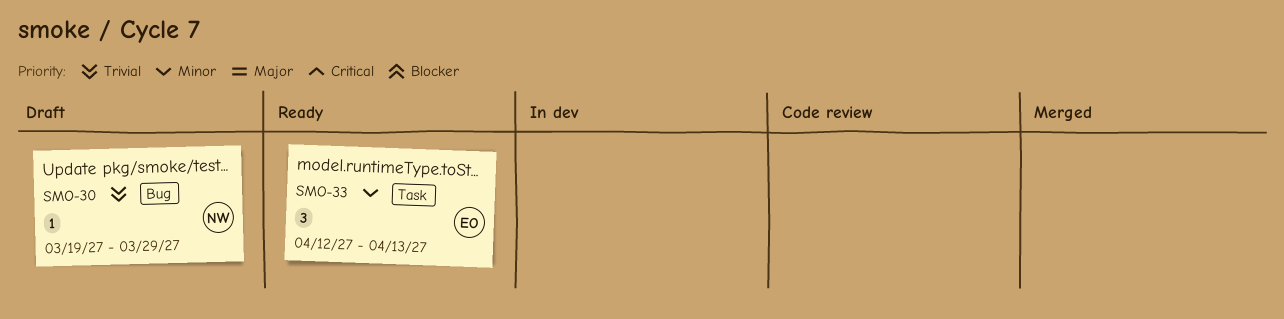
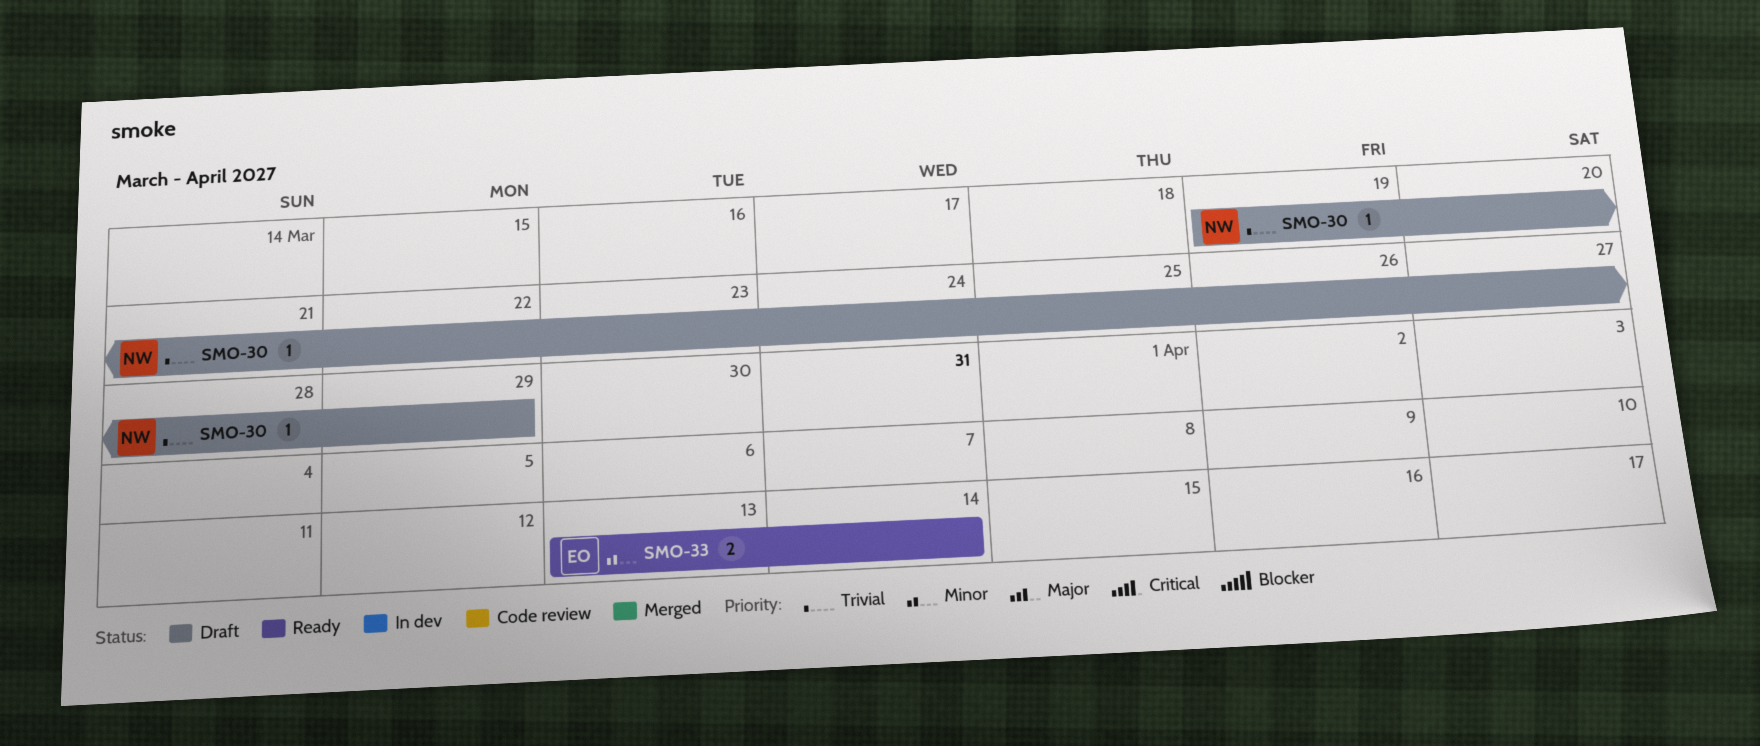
SMO-33, estimate: 3 -> 2
SMO-33, start: Apr 12 -> Apr 13
SMO-33, due: Apr 13 -> Apr 14

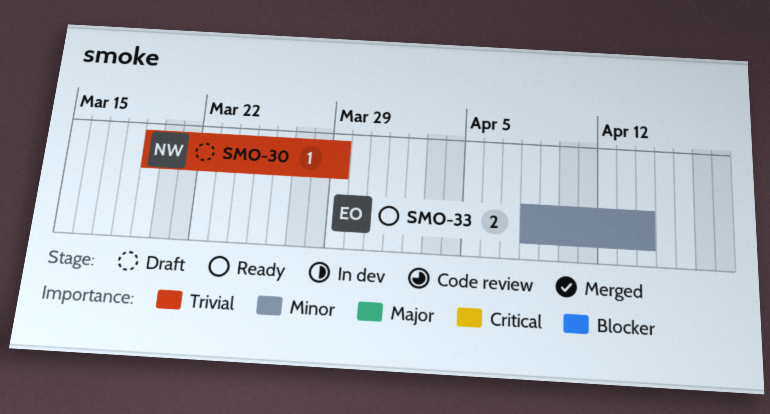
SMO-33, start: Apr 13 -> Apr 8

